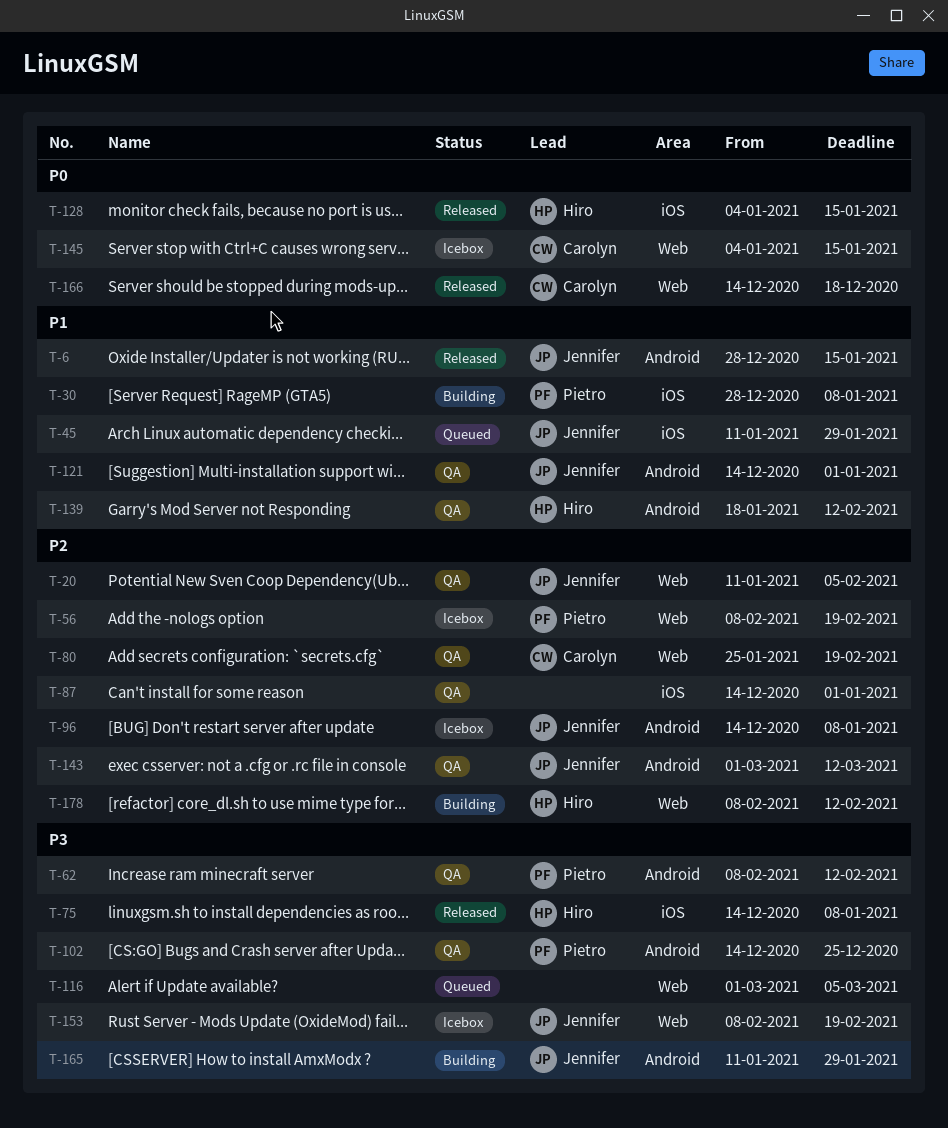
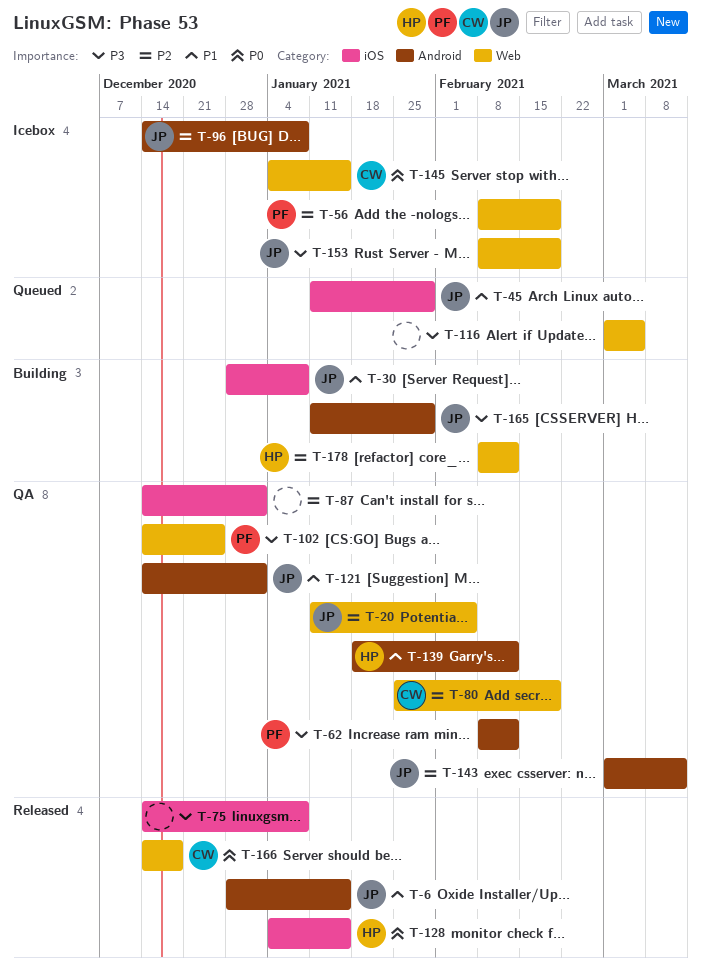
T-30, owner: Pietro -> Jennifer
T-75, owner: Hiro -> none
T-102, label: Android -> Web

